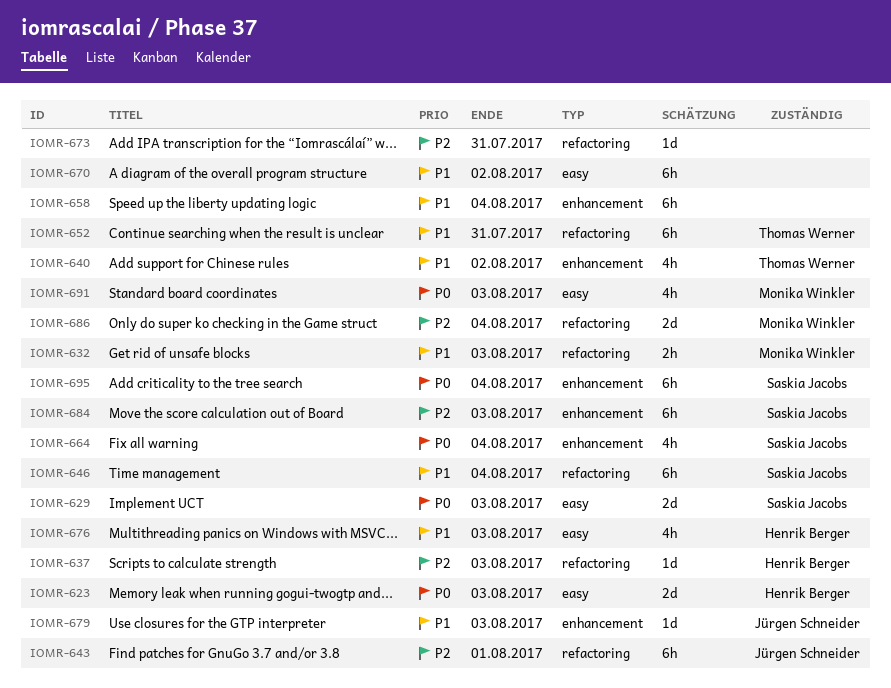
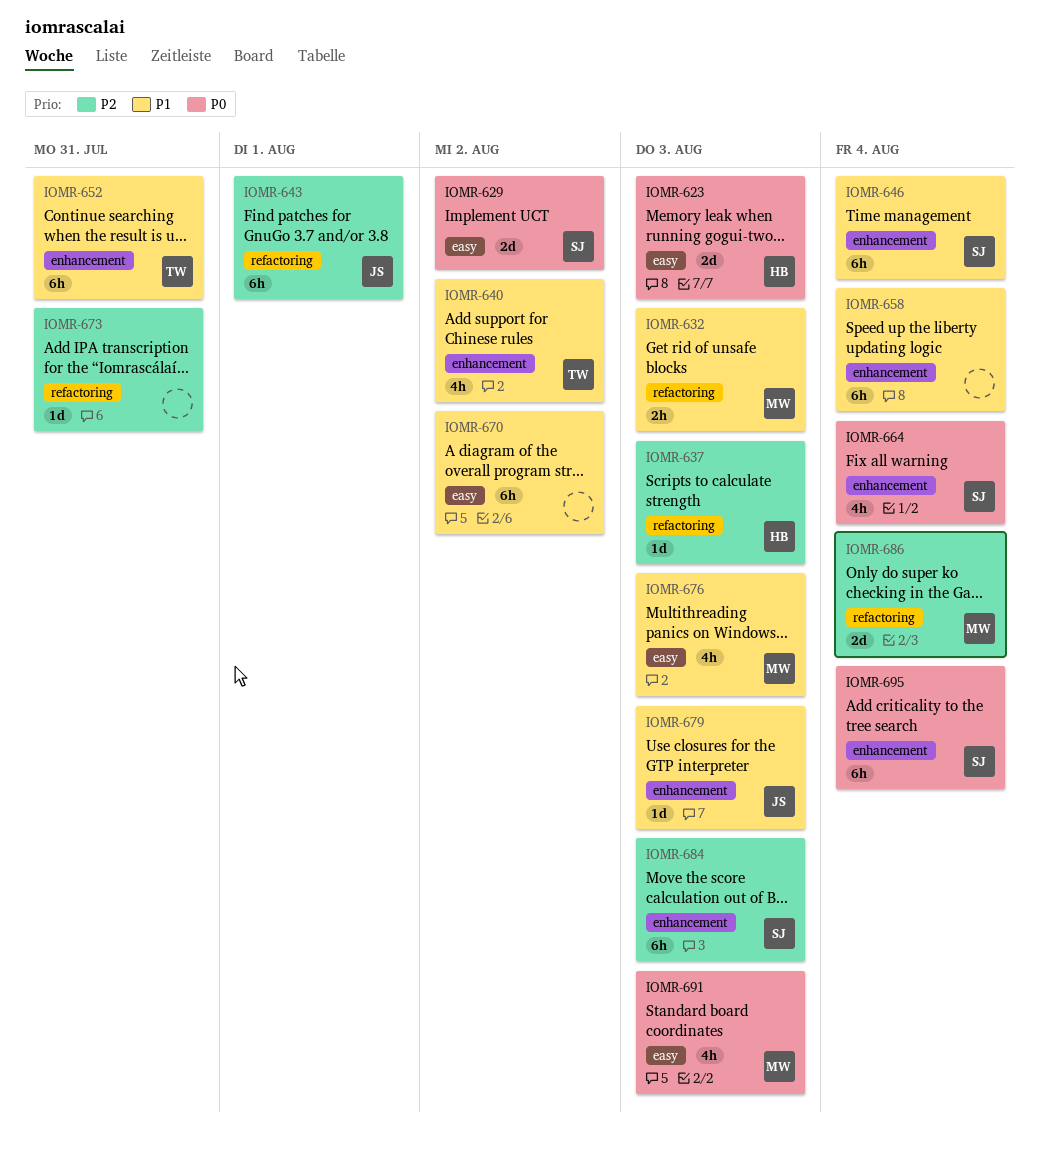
IOMR-629, due: Aug 3 -> Aug 2
IOMR-646, label: refactoring -> enhancement
IOMR-652, label: refactoring -> enhancement
IOMR-676, owner: Henrik Berger -> Monika Winkler

